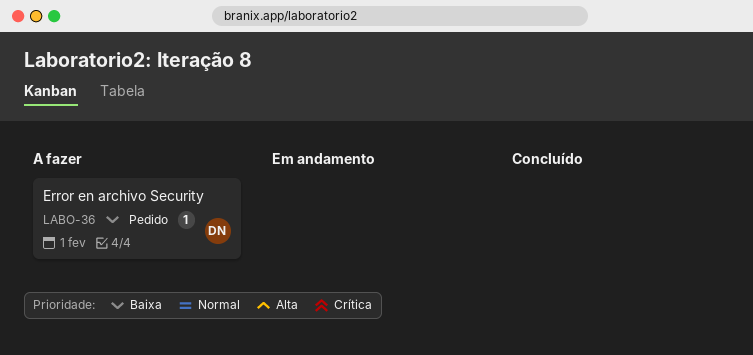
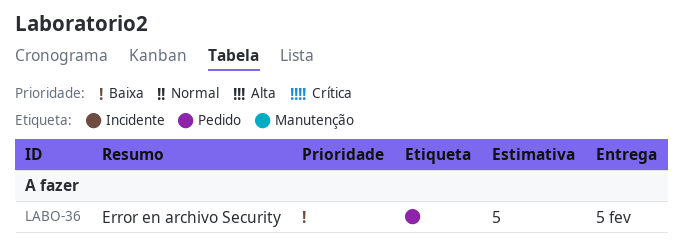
LABO-36, estimate: 1 -> 5
LABO-36, due: Feb 1 -> Feb 5

